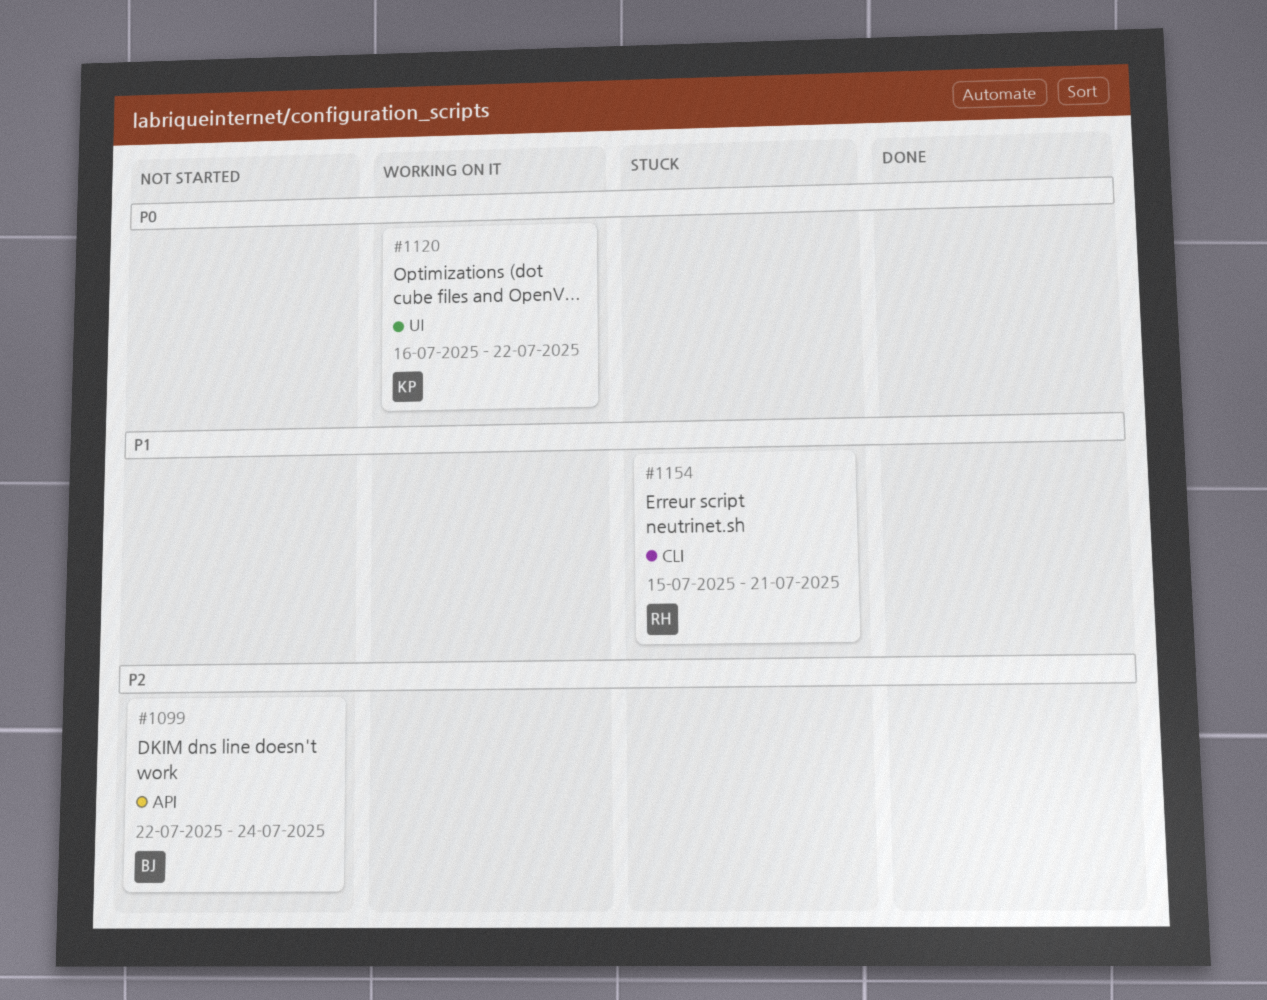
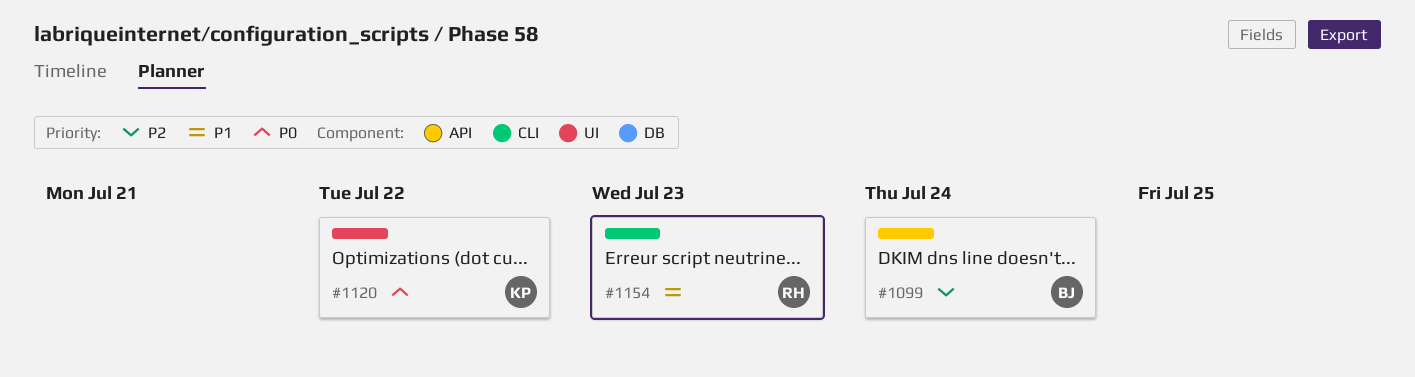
#1154, due: Jul 21 -> Jul 23

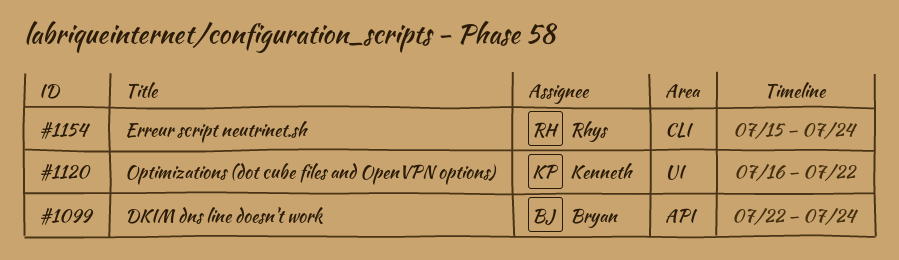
#1154, due: Jul 23 -> Jul 24

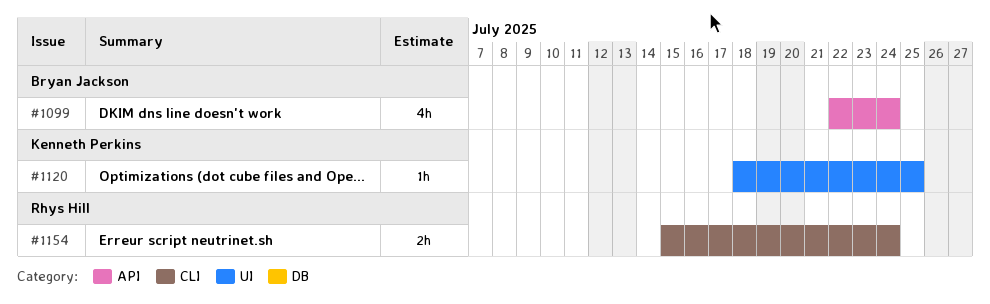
#1120, start: Jul 16 -> Jul 18
#1120, due: Jul 22 -> Jul 25

